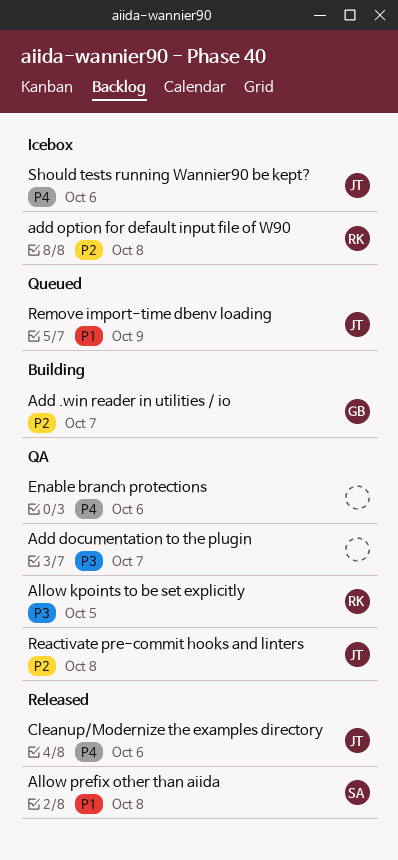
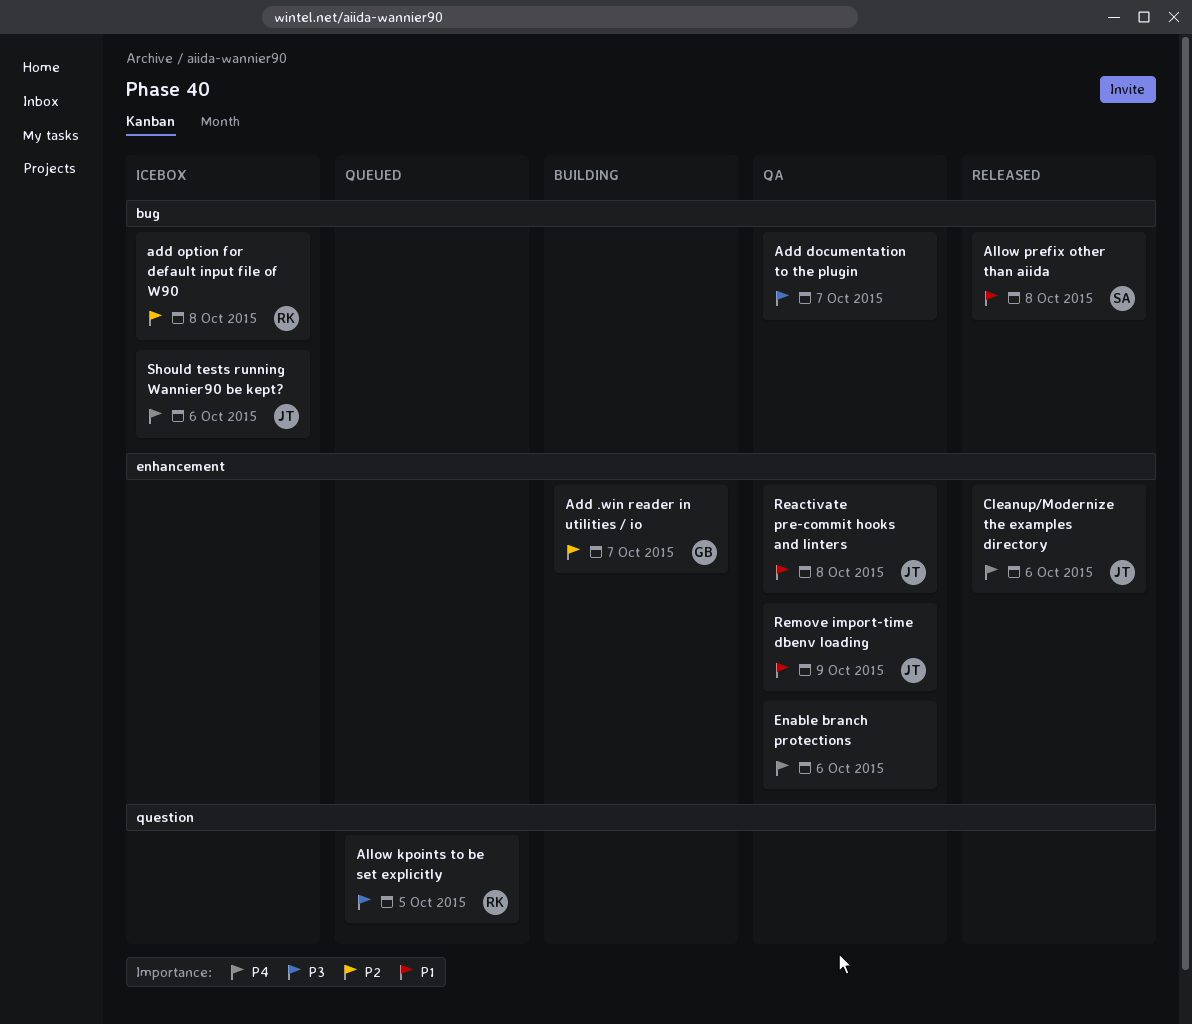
Allow kpoints to be set explicitly, status: QA -> Queued
Reactivate pre-commit hooks and linters, priority: P2 -> P1
Remove import-time dbenv loading, status: Queued -> QA

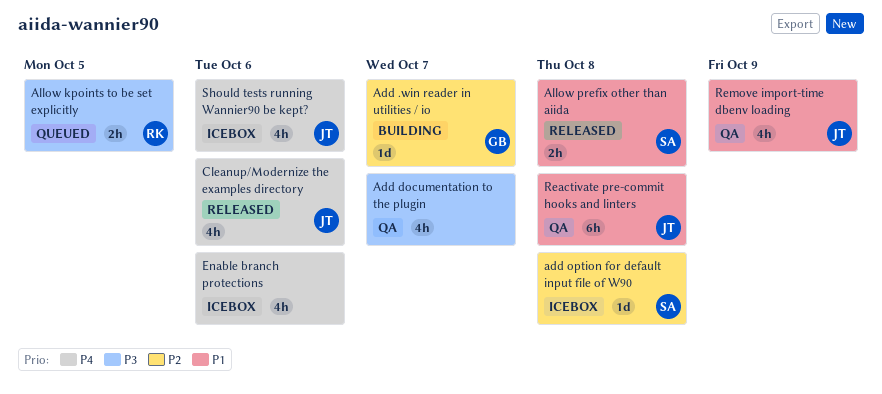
add option for default input file of W90, owner: RK -> SA
Enable branch protections, status: QA -> Icebox

